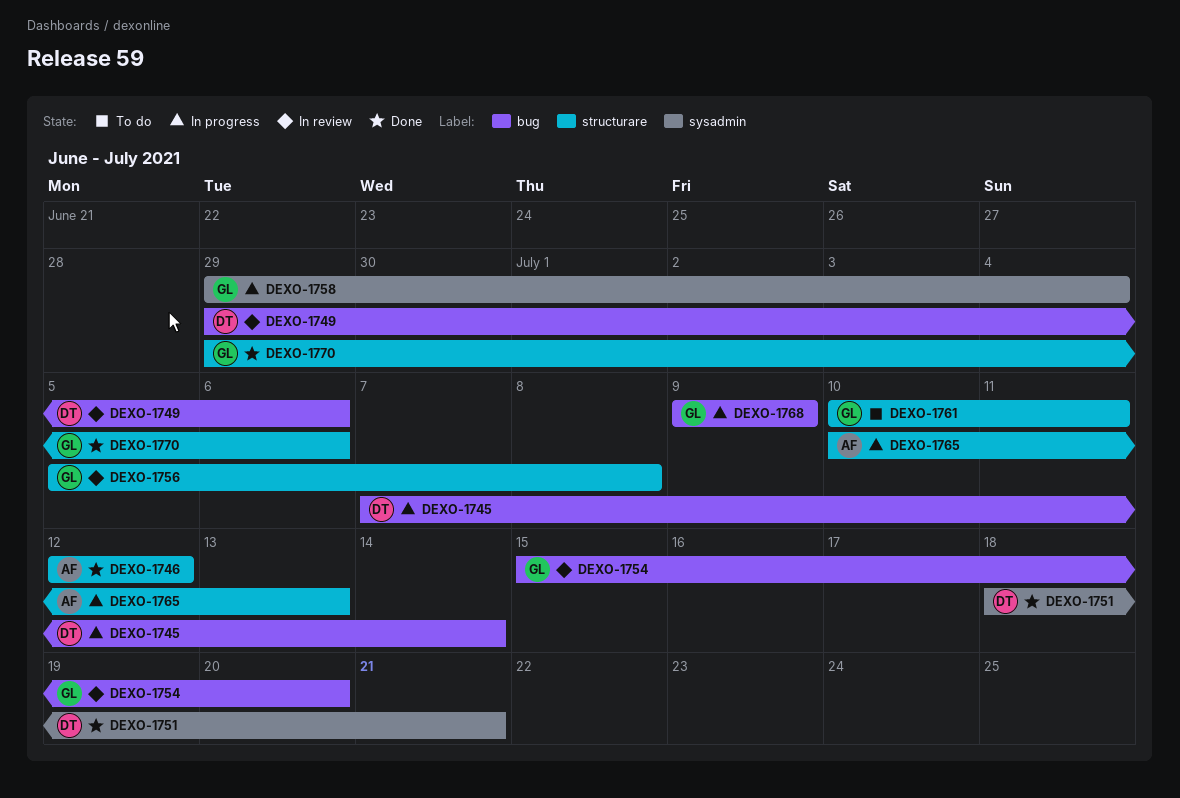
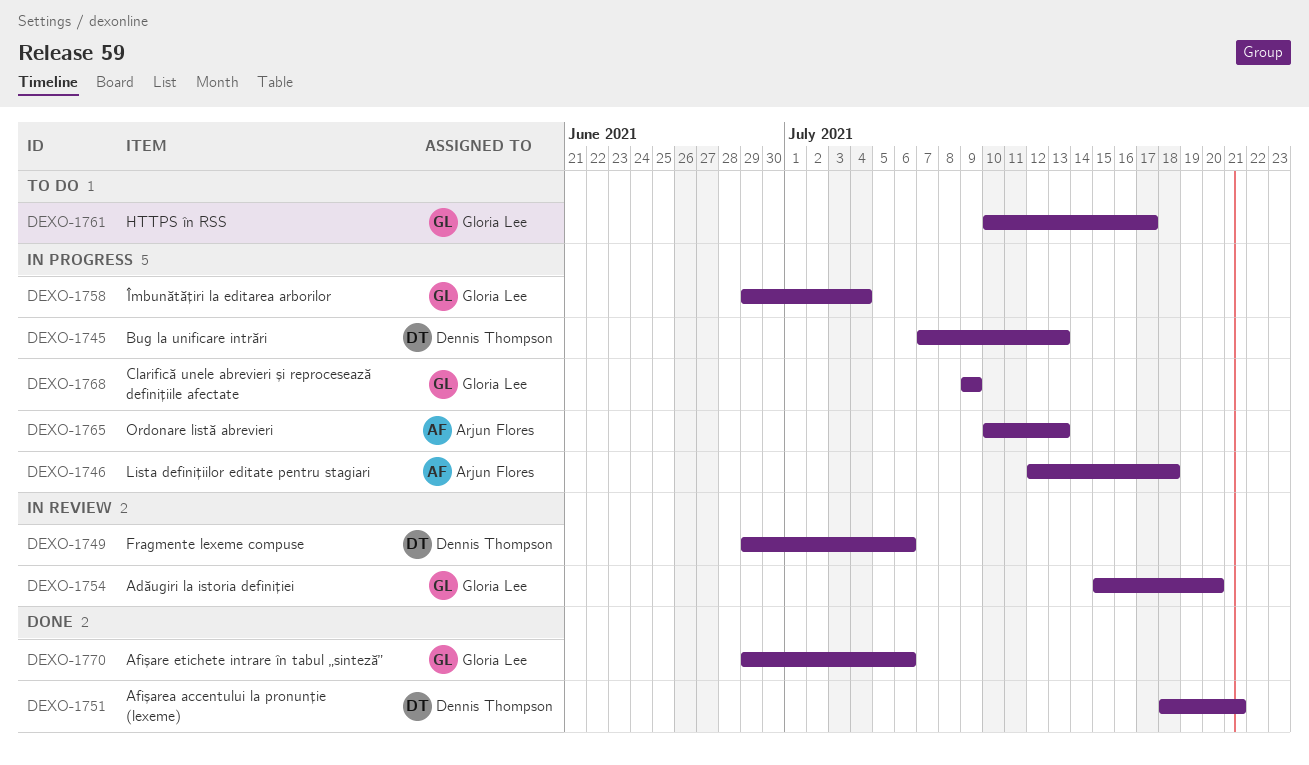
DEXO-1745, due: Jul 14 -> Jul 13
DEXO-1746, status: Done -> In progress
DEXO-1746, due: Jul 12 -> Jul 18
DEXO-1756: present -> none
DEXO-1761, due: Jul 11 -> Jul 17

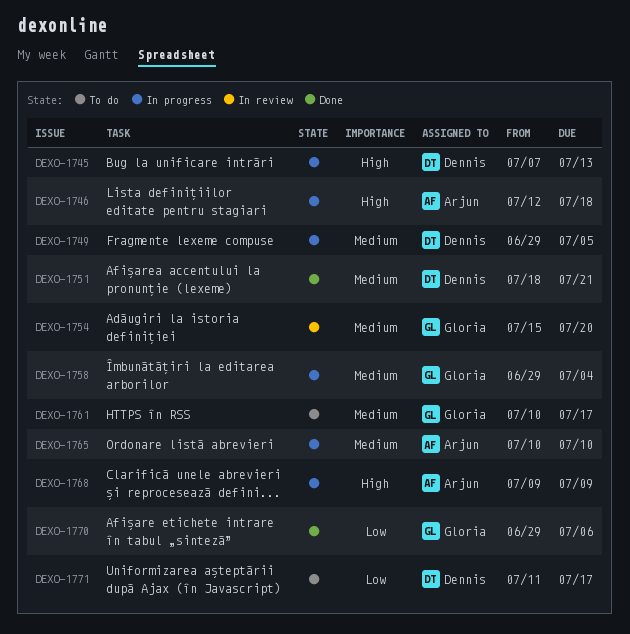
DEXO-1749, status: In review -> In progress
DEXO-1749, due: Jul 6 -> Jul 5
DEXO-1765, due: Jul 13 -> Jul 10
DEXO-1768, owner: Gloria Lee -> Arjun Flores
DEXO-1771: none -> present

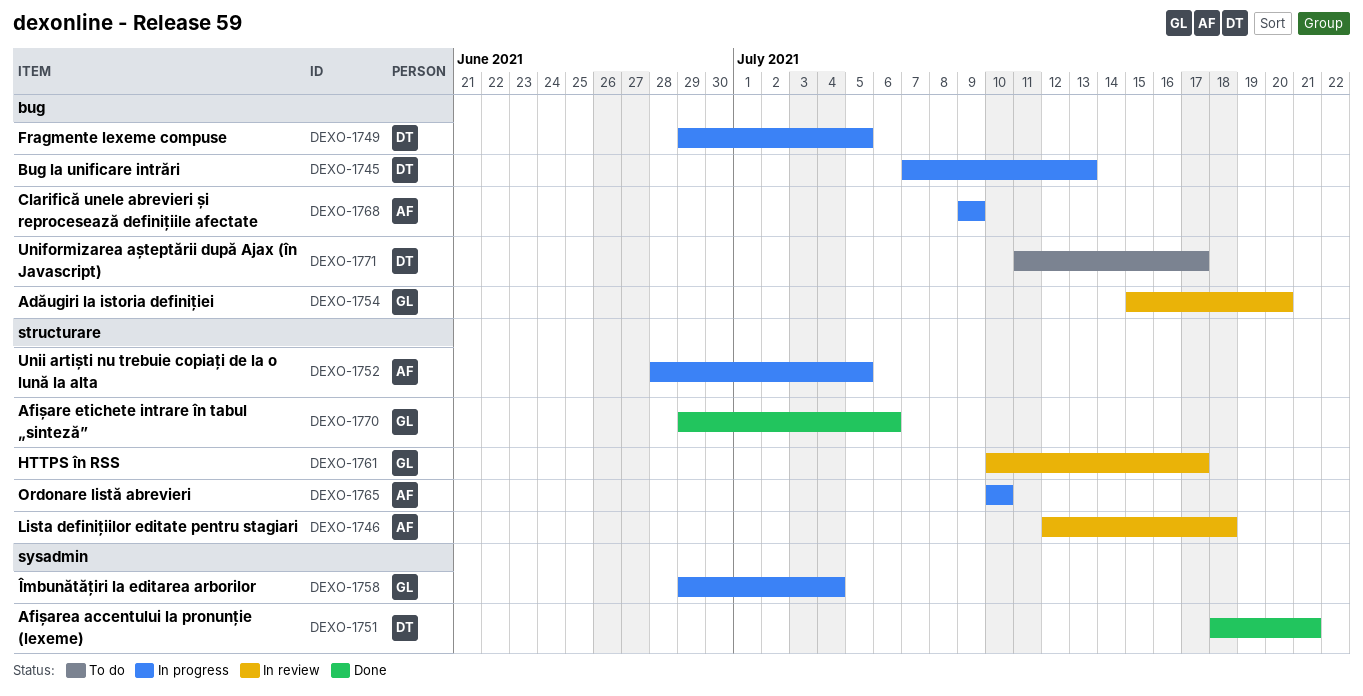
DEXO-1746, status: In progress -> In review
DEXO-1752: none -> present
DEXO-1761, status: To do -> In review

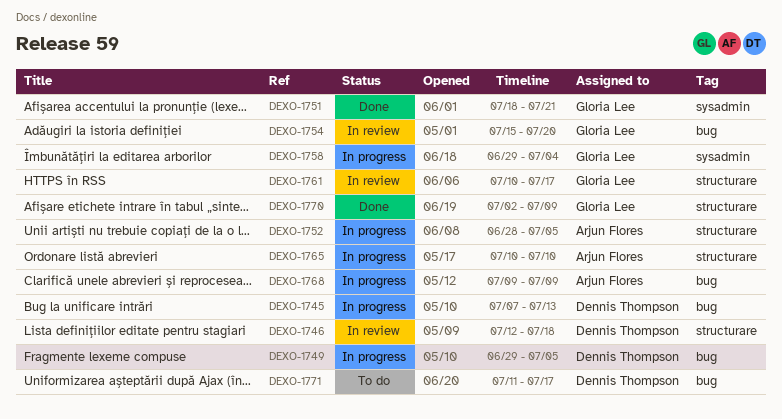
DEXO-1746, owner: Arjun Flores -> Dennis Thompson
DEXO-1751, owner: Dennis Thompson -> Gloria Lee
DEXO-1770, start: Jun 29 -> Jul 2
DEXO-1770, due: Jul 6 -> Jul 9

